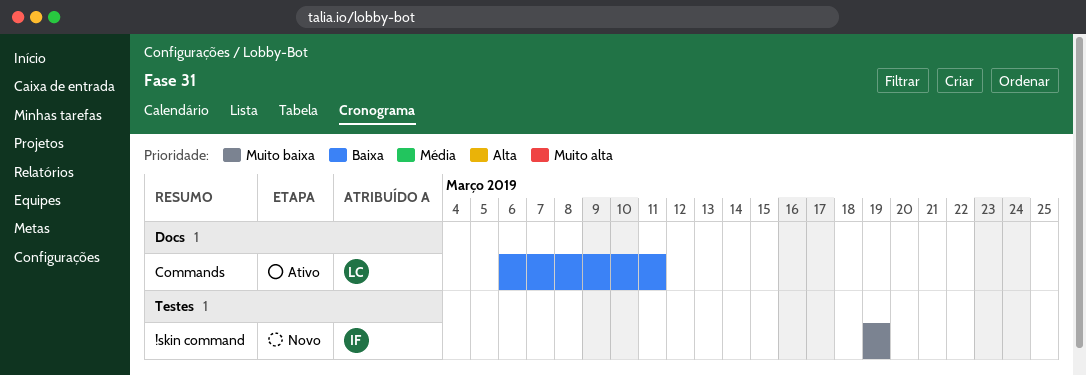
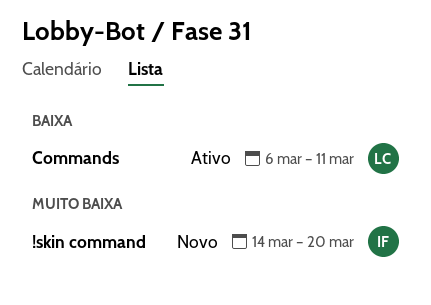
!skin command, start: Mar 19 -> Mar 14
!skin command, due: Mar 19 -> Mar 20

